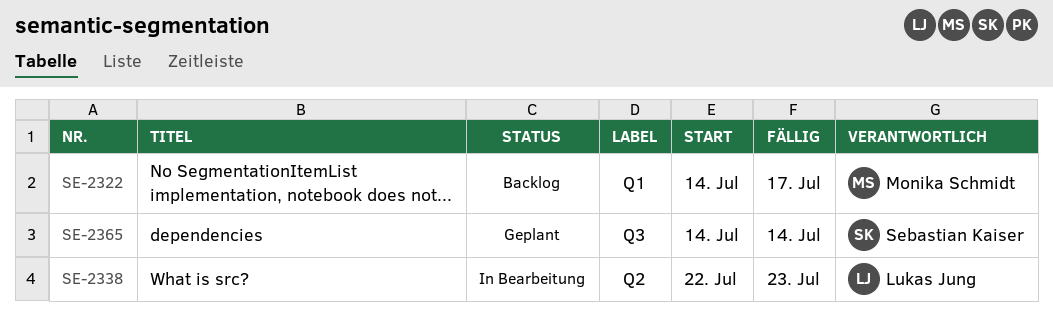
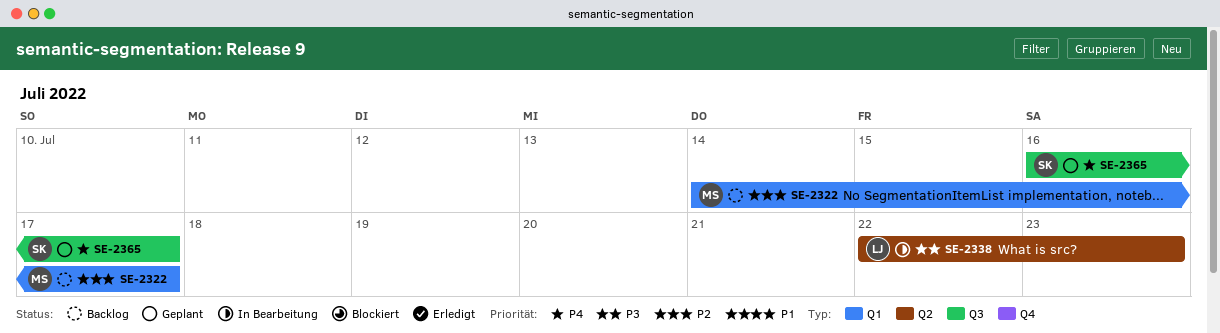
SE-2365, start: Jul 14 -> Jul 16
SE-2365, due: Jul 14 -> Jul 17

